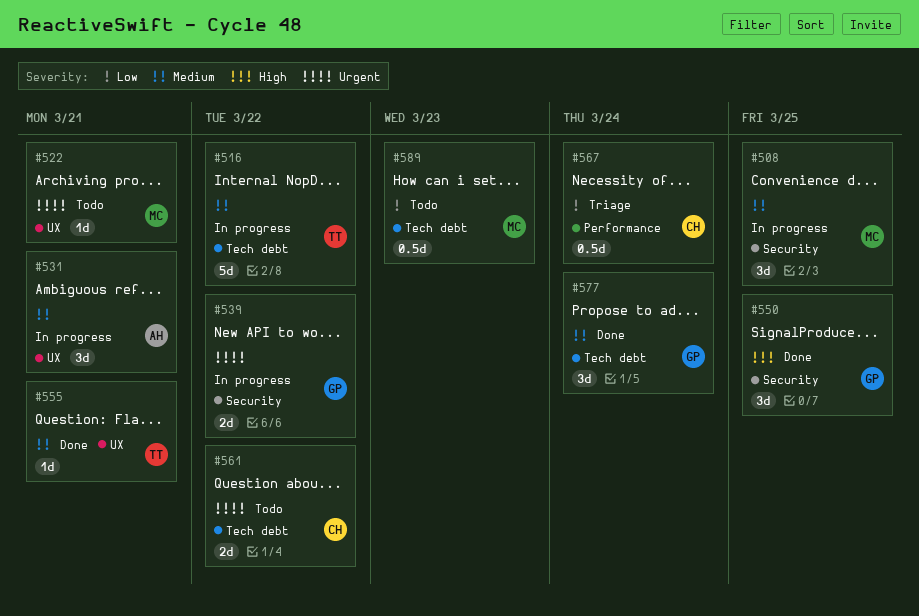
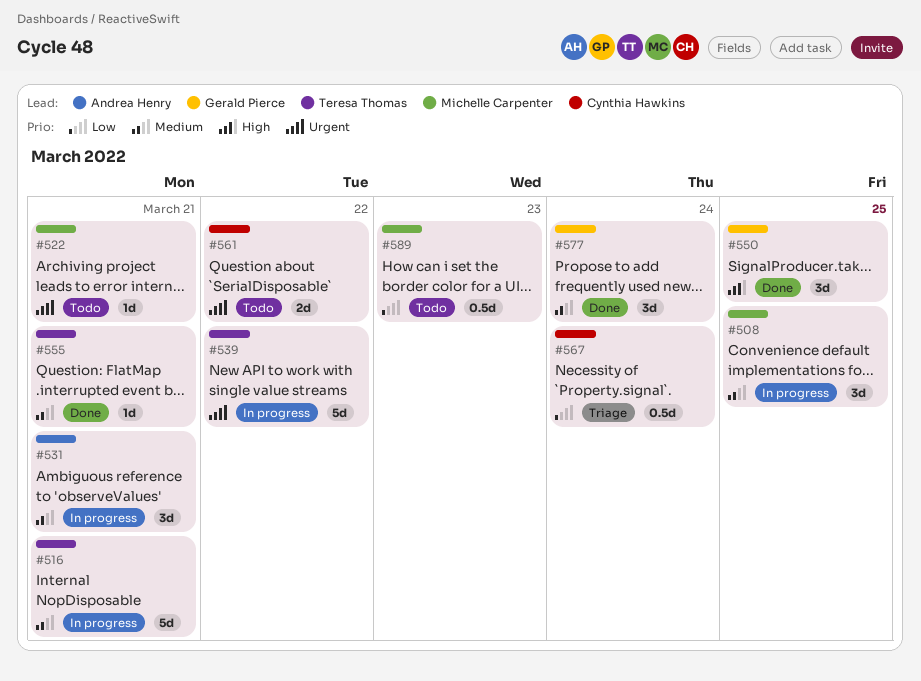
#516, due: Mar 22 -> Mar 21
#539, owner: Gerald Pierce -> Teresa Thomas
#539, estimate: 2d -> 5d

